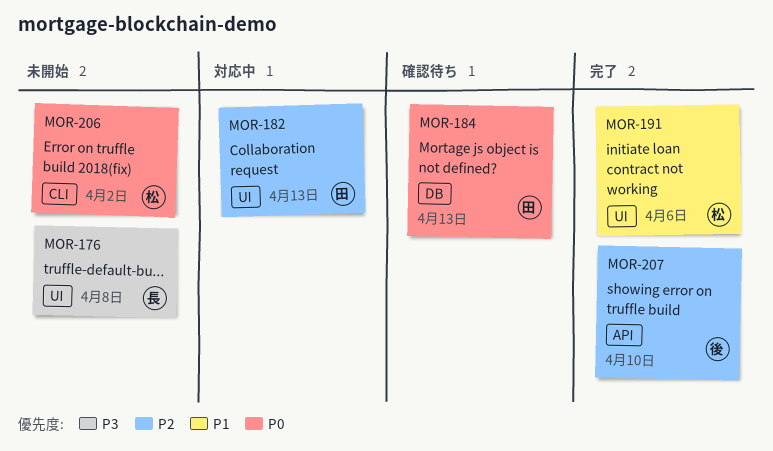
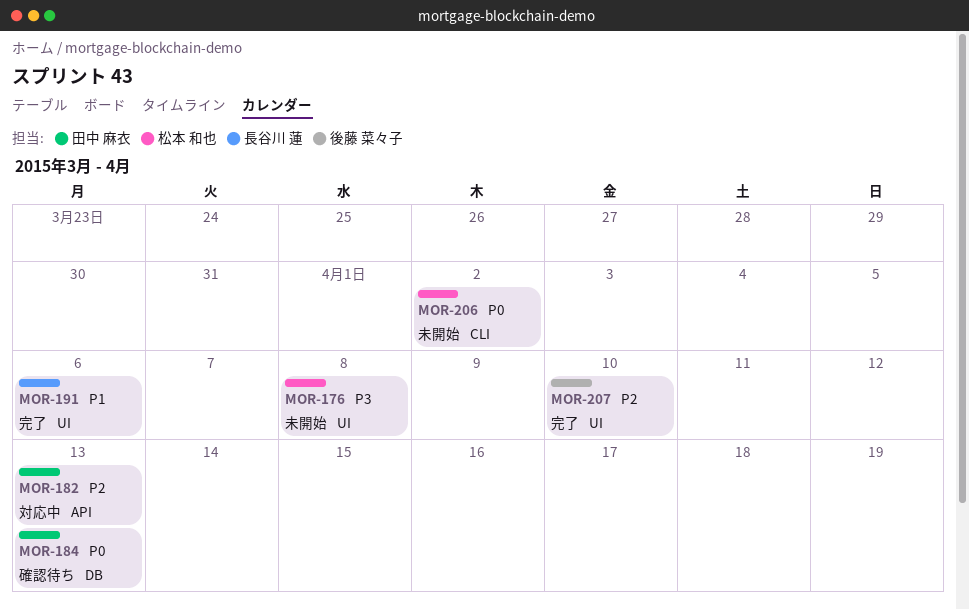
MOR-176, owner: 長谷川 蓮 -> 松本 和也
MOR-182, label: UI -> API
MOR-191, owner: 松本 和也 -> 長谷川 蓮
MOR-207, label: API -> UI

